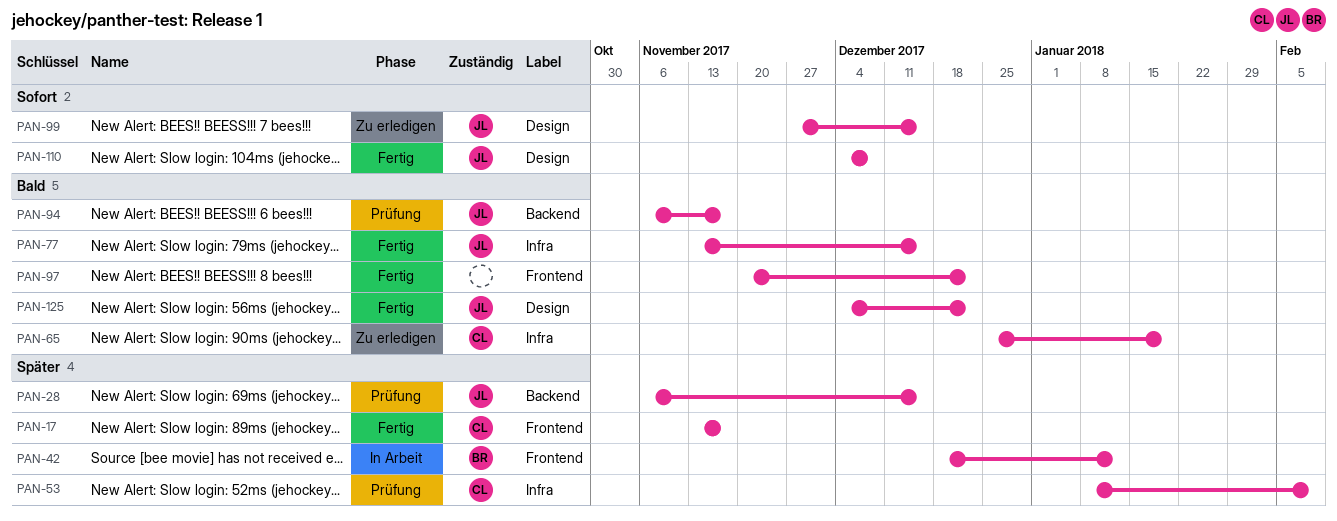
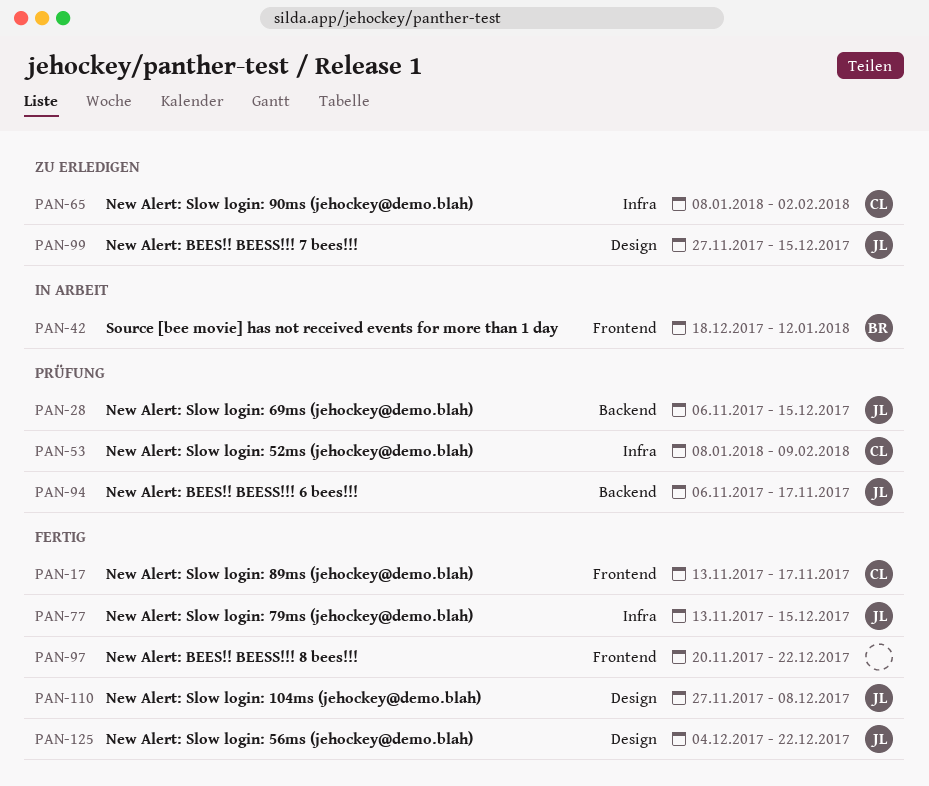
PAN-65, start: Dec 25 -> Jan 8
PAN-65, due: Jan 19 -> Feb 2
PAN-110, start: Dec 4 -> Nov 27

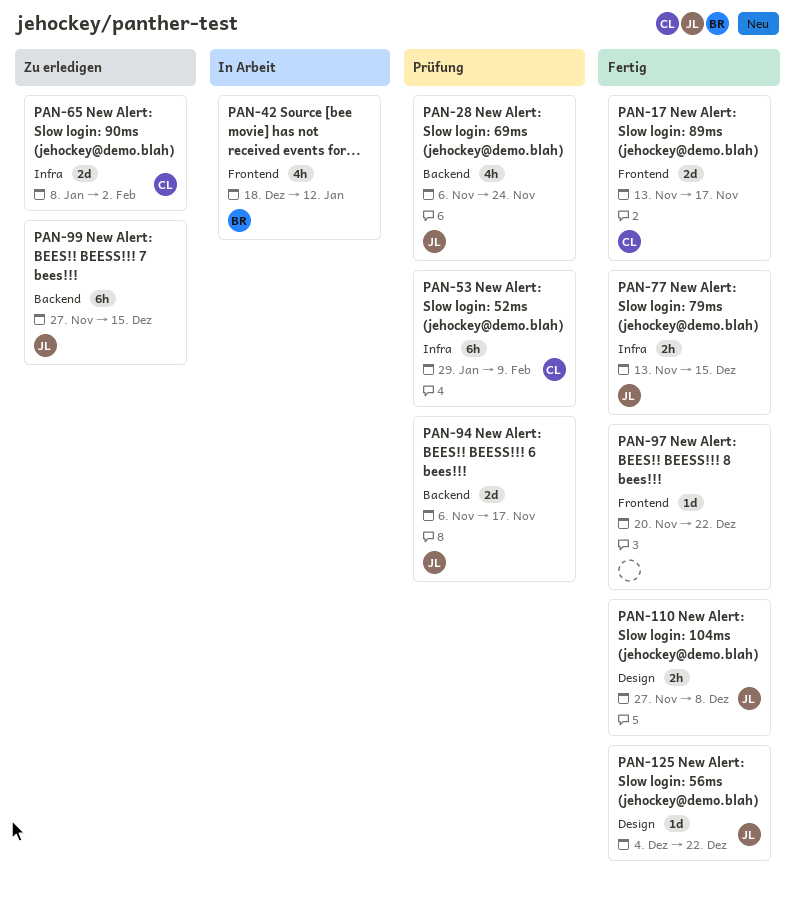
PAN-28, due: Dec 15 -> Nov 24
PAN-53, start: Jan 8 -> Jan 29
PAN-99, label: Design -> Backend

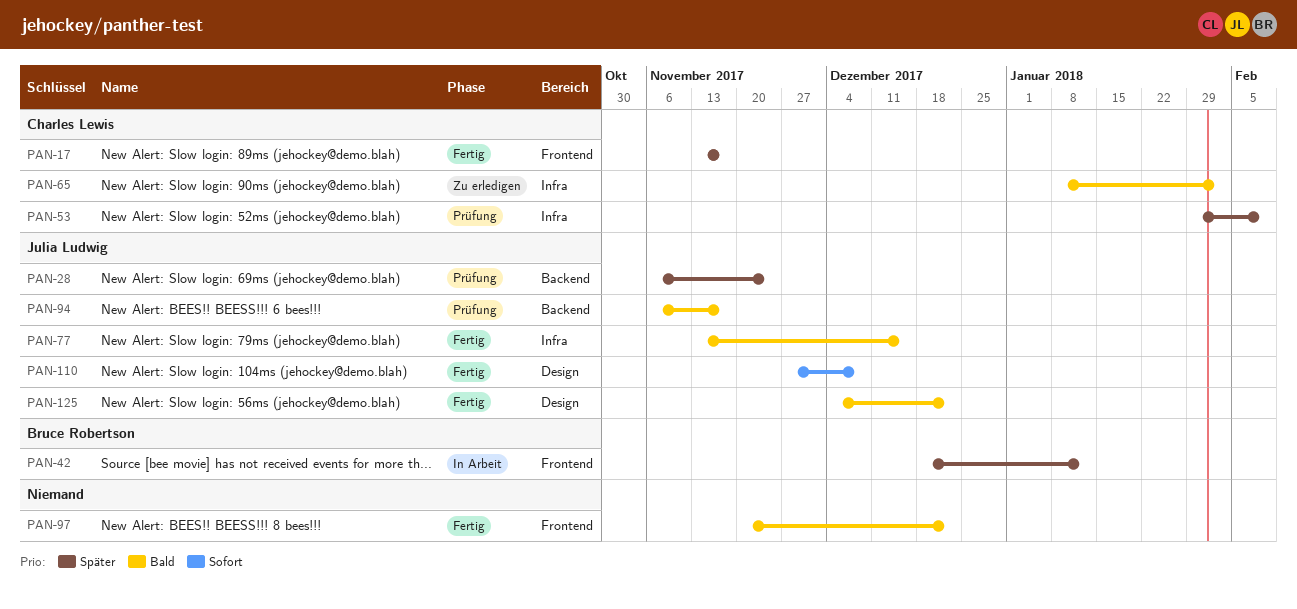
PAN-99: present -> none

